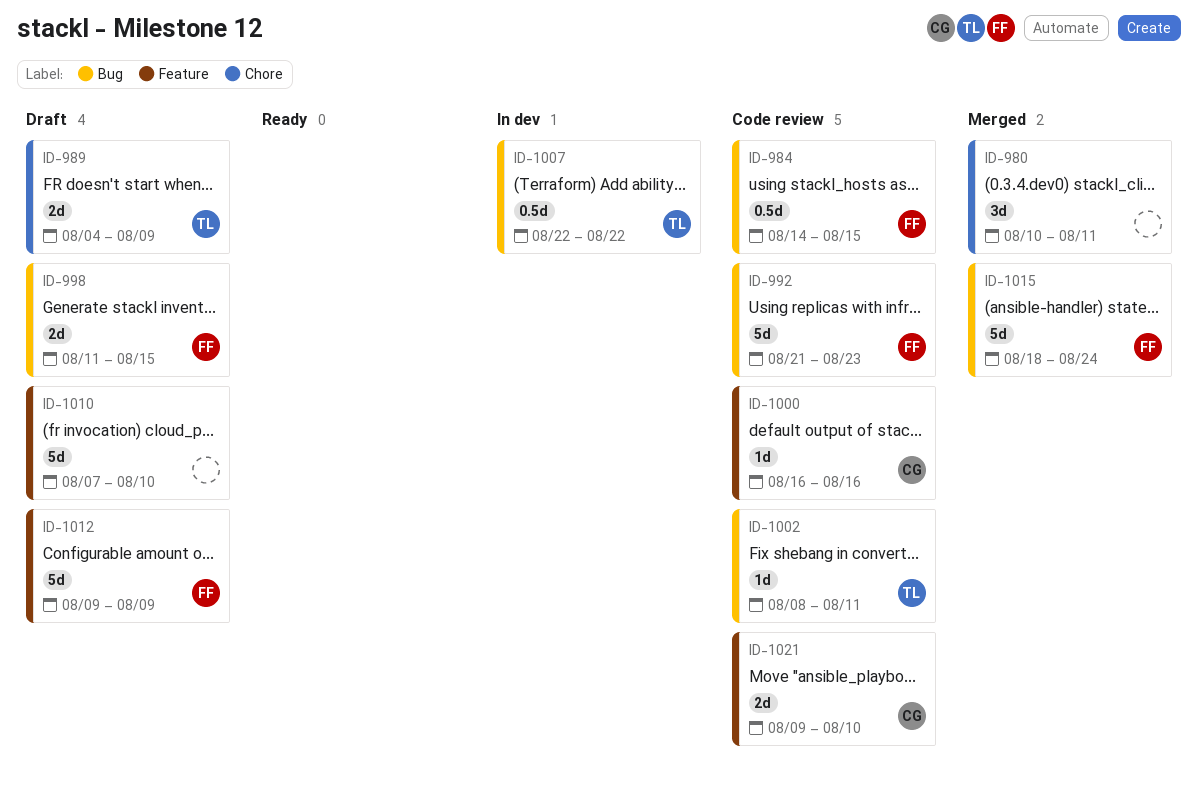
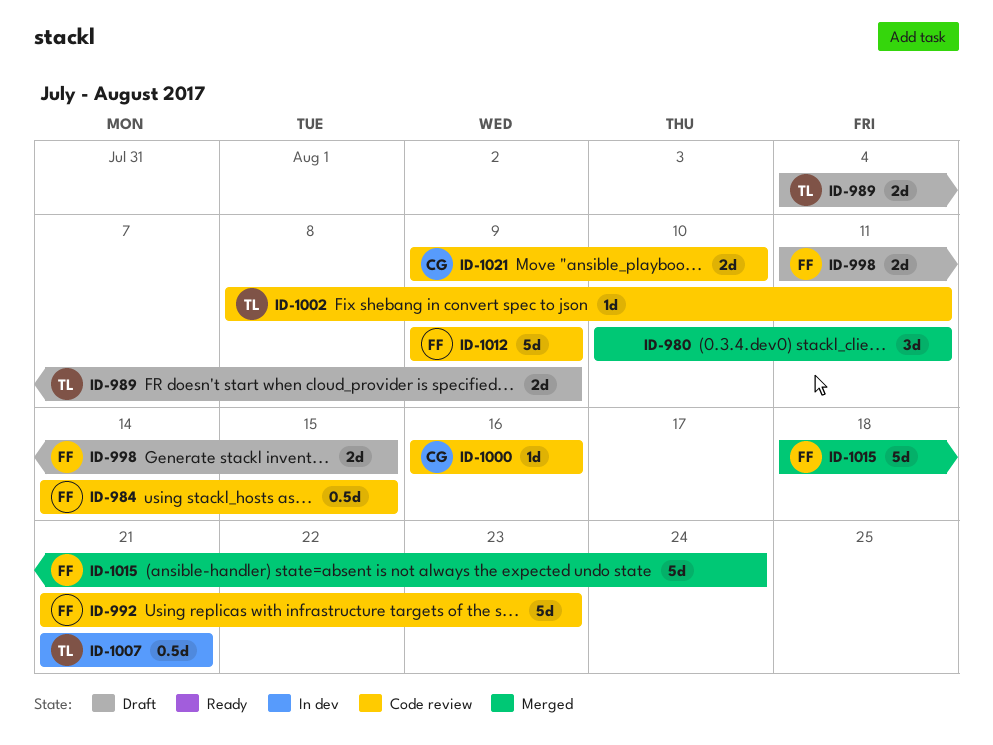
ID-1007, start: Aug 22 -> Aug 21
ID-1007, due: Aug 22 -> Aug 21
ID-1010: present -> none
ID-1012, status: Draft -> Code review

